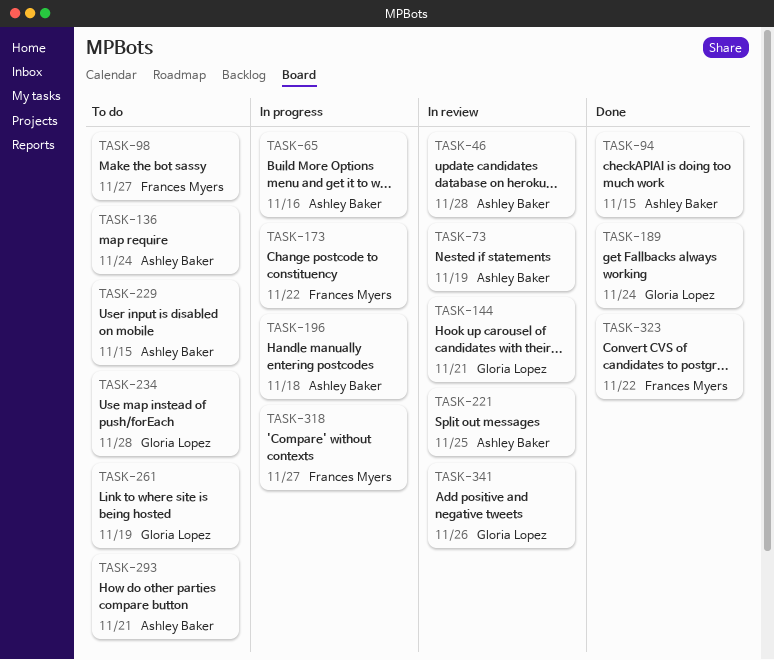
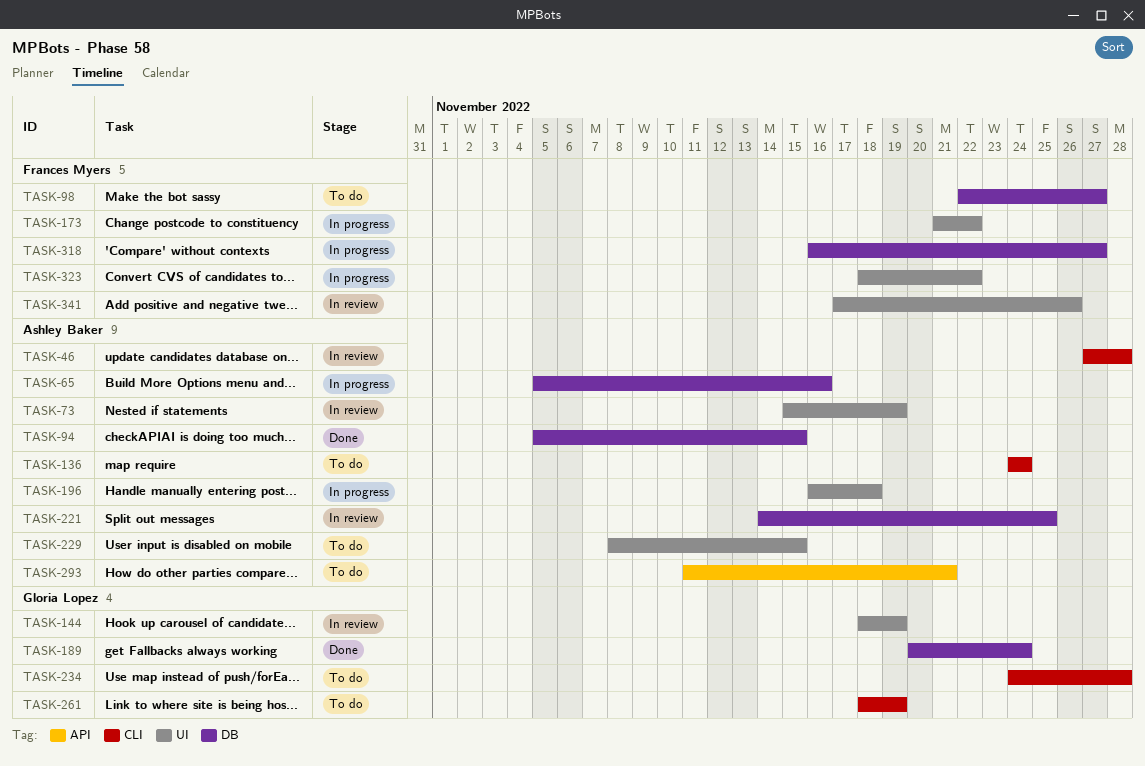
TASK-144, due: Nov 21 -> Nov 19
TASK-323, status: Done -> In progress
TASK-341, owner: Gloria Lopez -> Frances Myers

